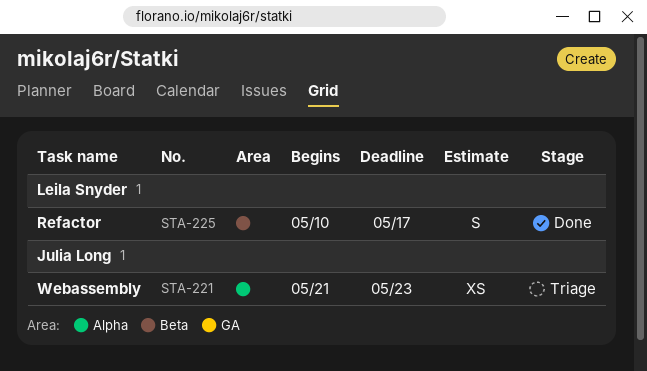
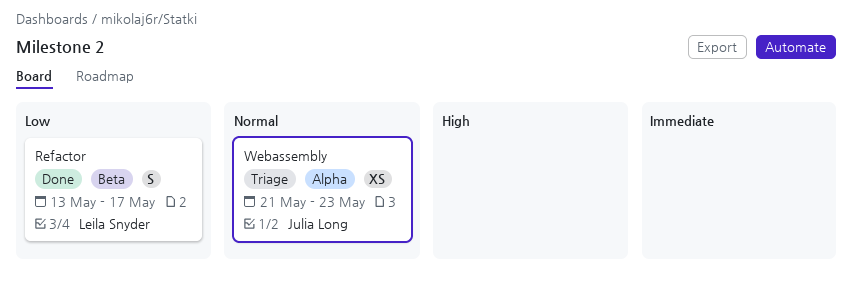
Refactor, start: May 10 -> May 13

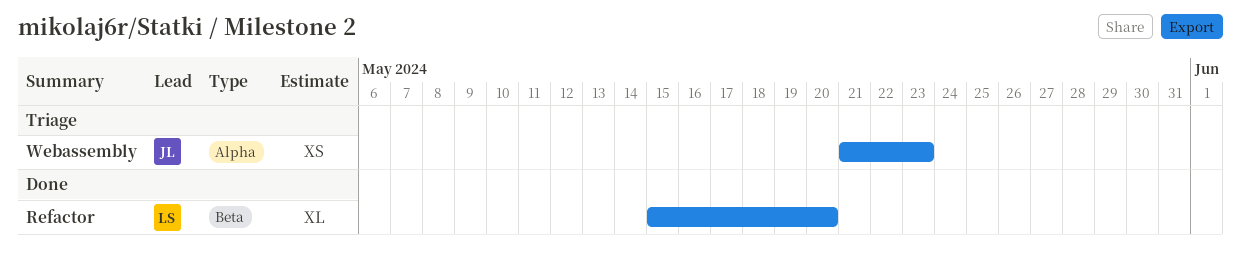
Refactor, estimate: S -> XL
Refactor, start: May 13 -> May 15
Refactor, due: May 17 -> May 20

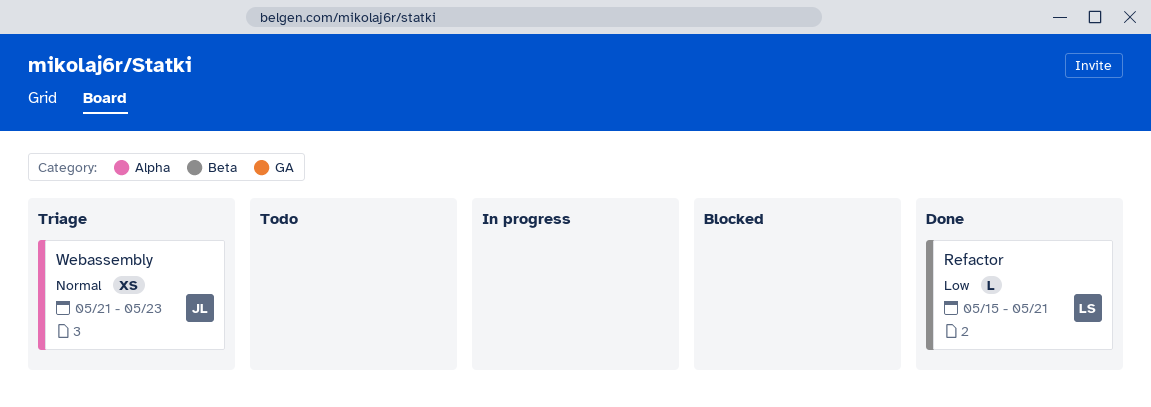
Refactor, estimate: XL -> L
Refactor, due: May 20 -> May 21

